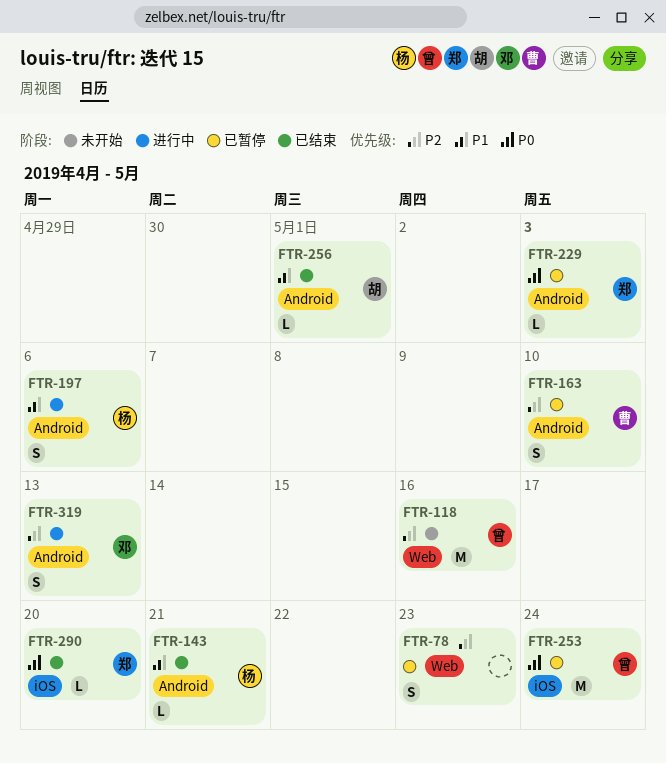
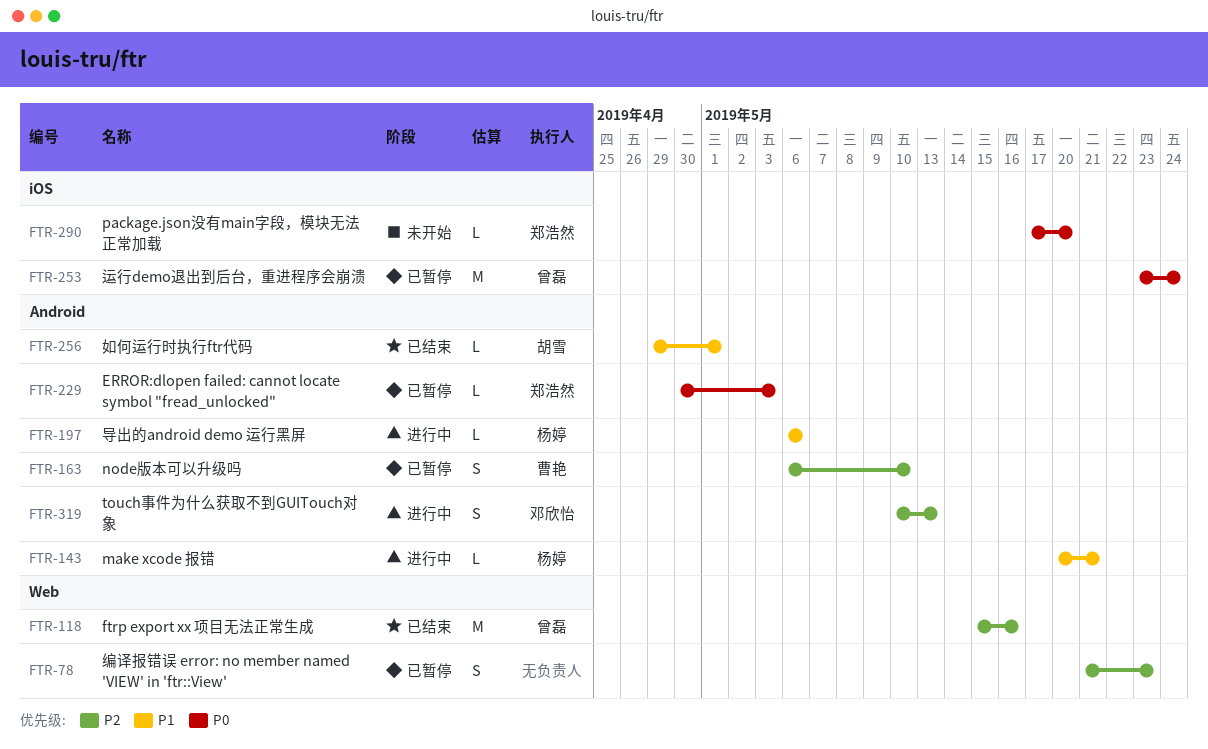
FTR-118, status: 未开始 -> 已结束
FTR-143, status: 已结束 -> 进行中
FTR-197, estimate: S -> L
FTR-290, status: 已结束 -> 未开始

